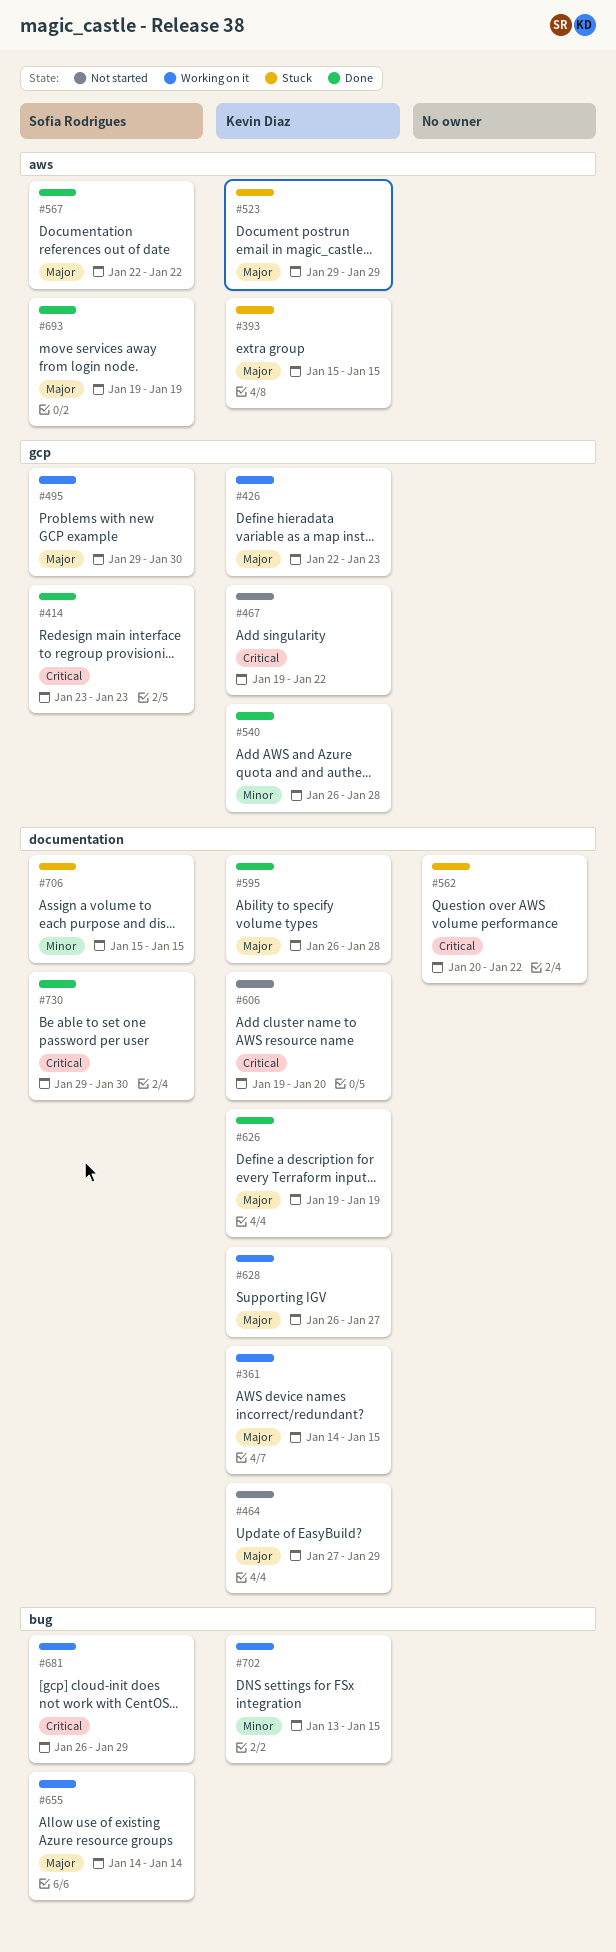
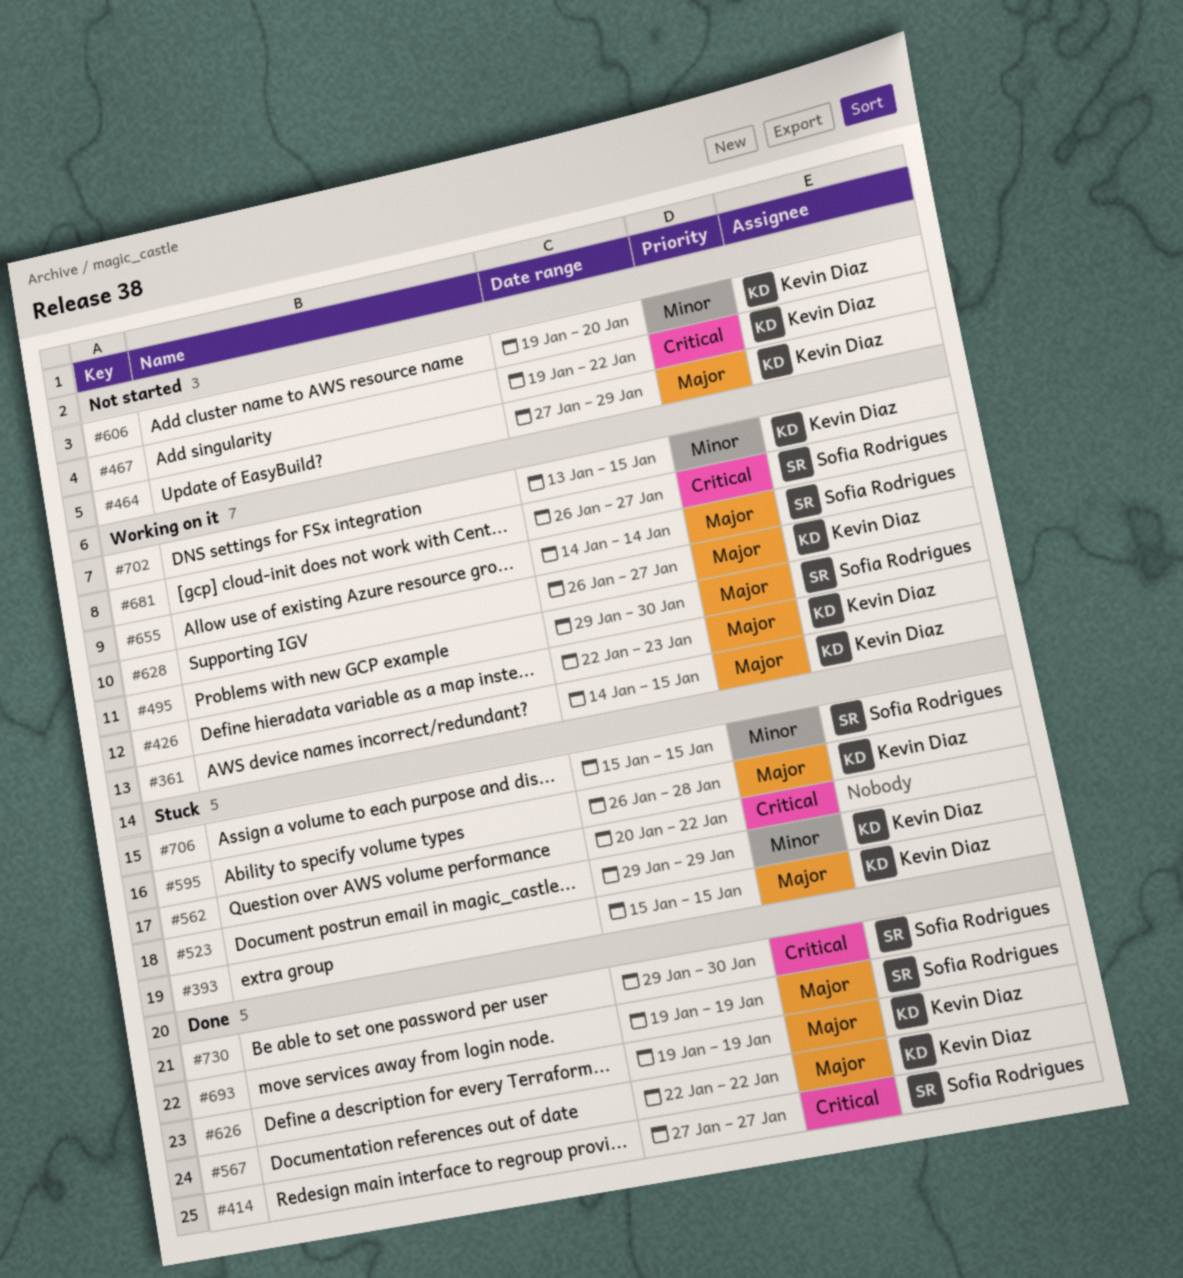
#414, start: Jan 23 -> Jan 27
#414, due: Jan 23 -> Jan 27
#523, priority: Major -> Minor
#540: present -> none
#567, owner: Sofia Rodrigues -> Kevin Diaz
#595, status: Done -> Stuck
#606, priority: Critical -> Minor
#681, due: Jan 29 -> Jan 27

